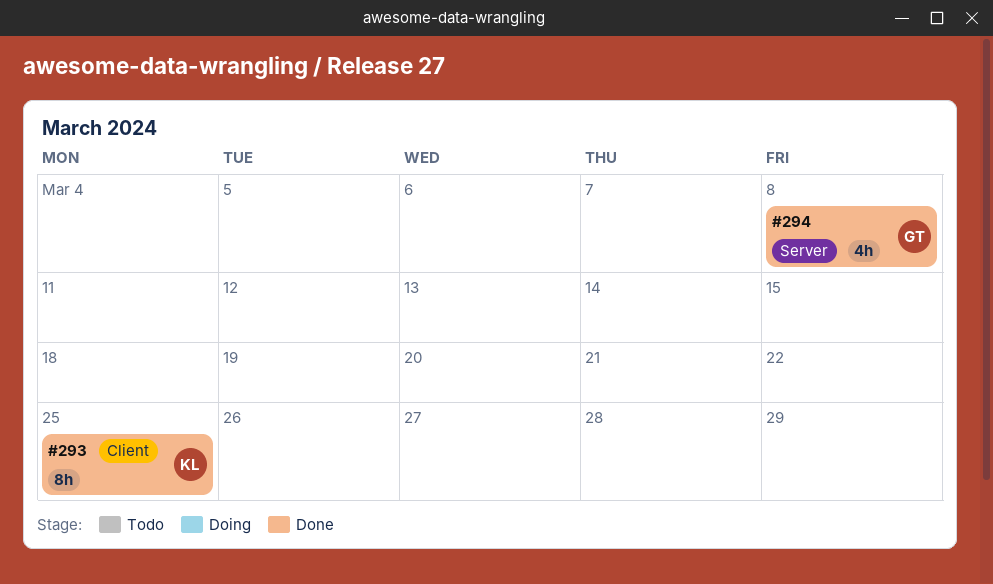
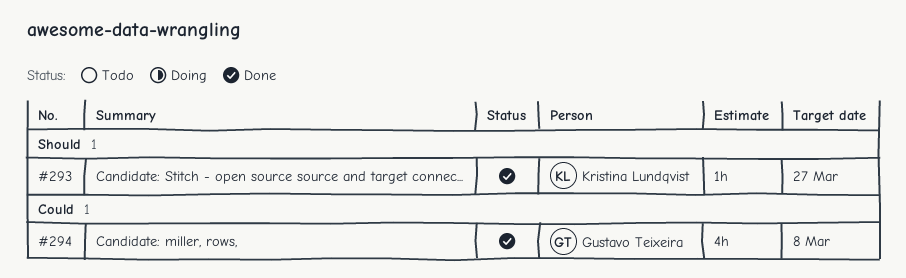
#293, estimate: 8h -> 1h
#293, due: Mar 25 -> Mar 27

